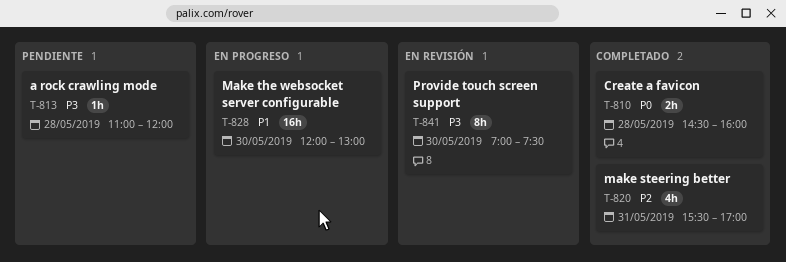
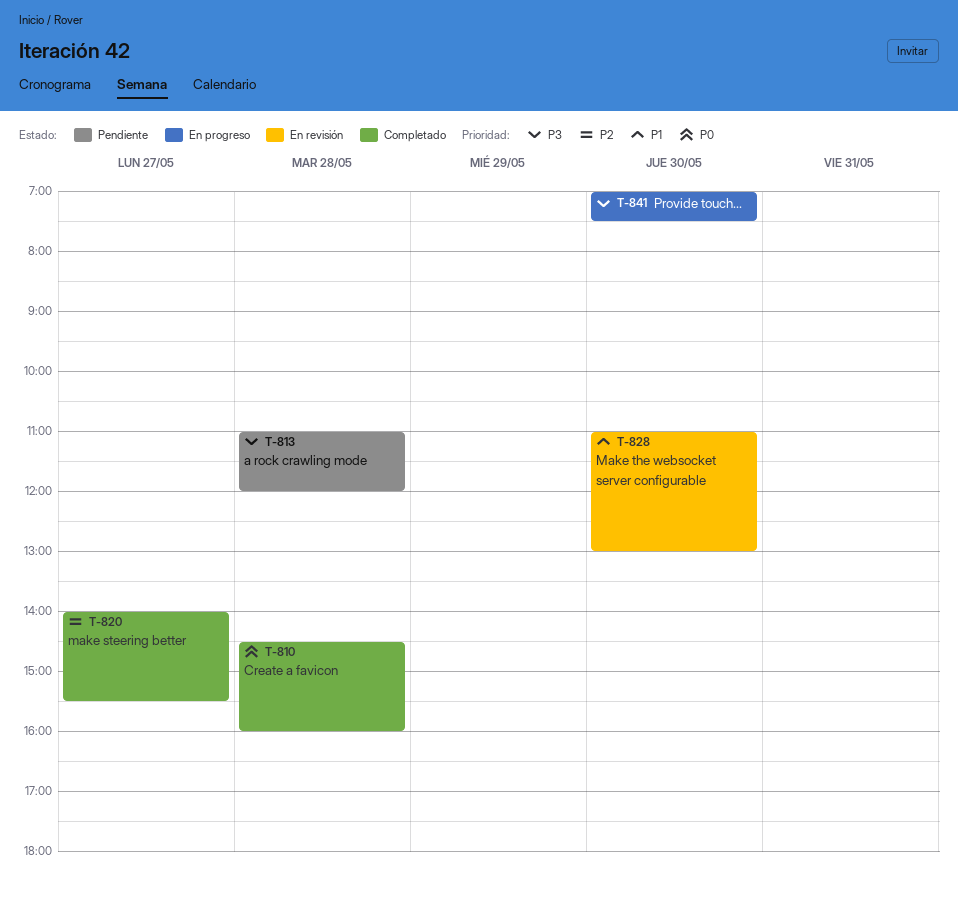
T-820, day: May 31 -> May 27
T-820, begins: 15:30 -> 14:00
T-820, ends: 17:00 -> 15:30
T-828, status: En progreso -> En revisión
T-828, begins: 12:00 -> 11:00
T-841, status: En revisión -> En progreso

